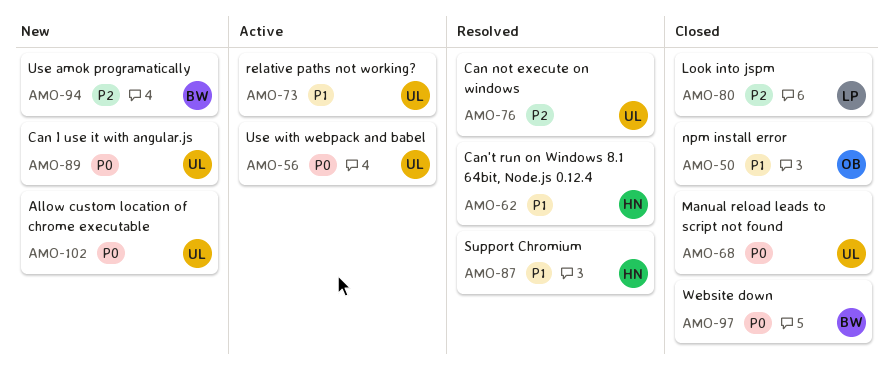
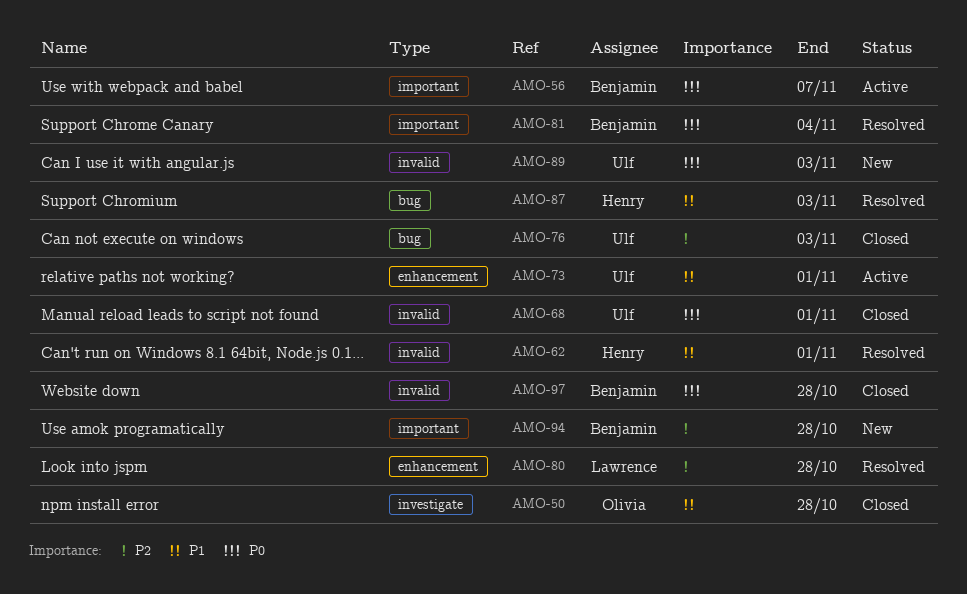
AMO-56, owner: Ulf -> Benjamin
AMO-76, status: Resolved -> Closed
AMO-80, status: Closed -> Resolved
AMO-81: none -> present
AMO-102: present -> none

